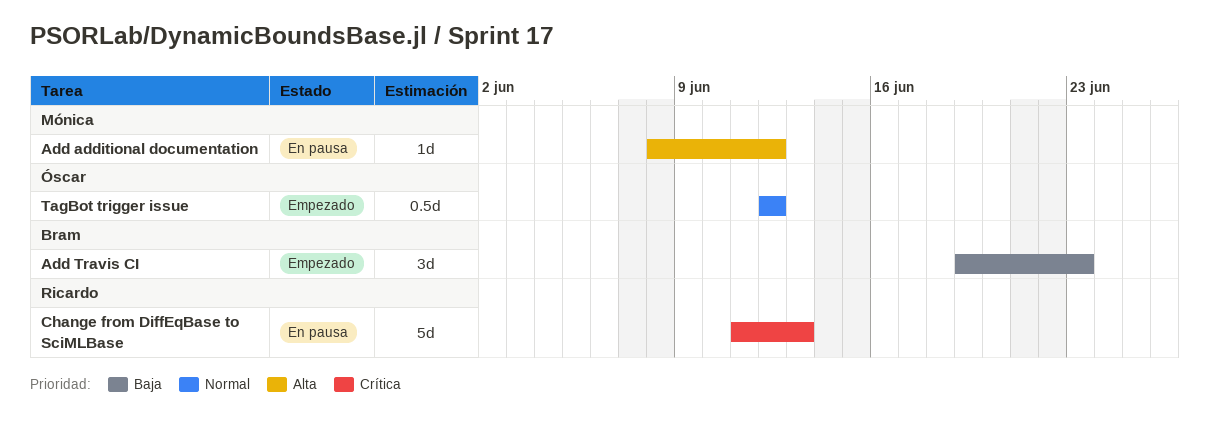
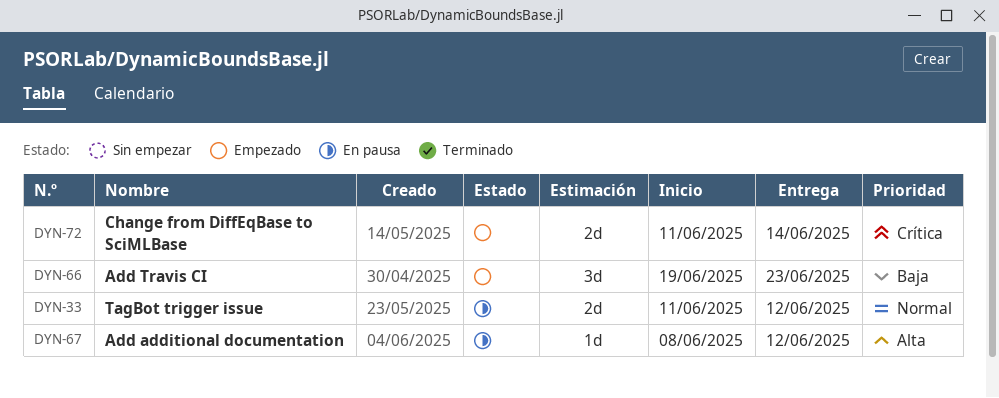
Change from DiffEqBase to SciMLBase, status: En pausa -> Empezado
Change from DiffEqBase to SciMLBase, estimate: 5d -> 2d
Change from DiffEqBase to SciMLBase, due: Jun 13 -> Jun 14
TagBot trigger issue, status: Empezado -> En pausa
TagBot trigger issue, estimate: 0.5d -> 2d
TagBot trigger issue, start: Jun 12 -> Jun 11

